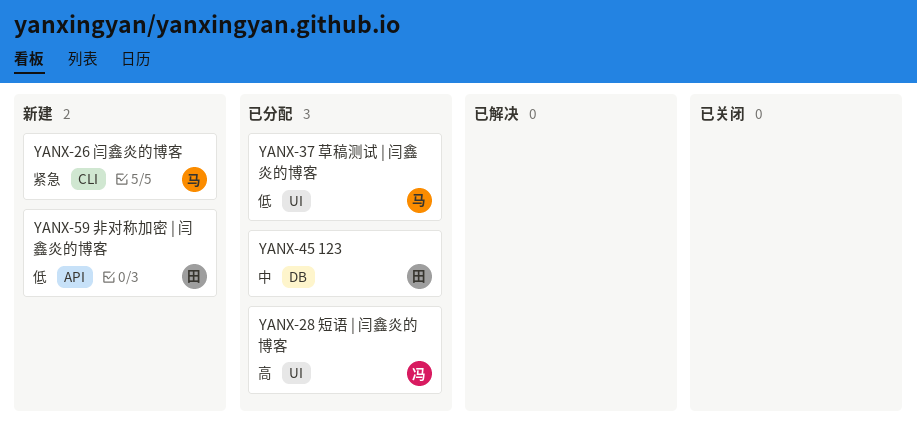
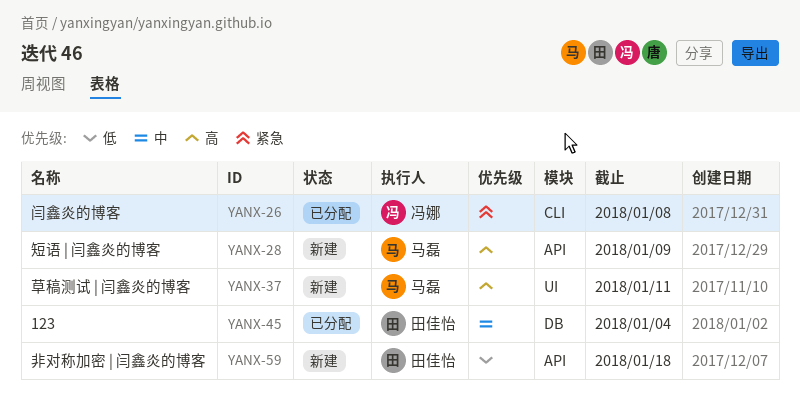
YANX-26, status: 新建 -> 已分配
YANX-26, owner: 马磊 -> 冯娜
YANX-28, status: 已分配 -> 新建
YANX-28, owner: 冯娜 -> 马磊
YANX-28, label: UI -> API
YANX-37, status: 已分配 -> 新建
YANX-37, priority: 低 -> 高

